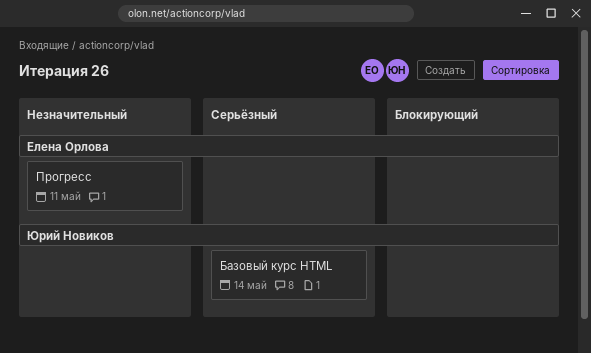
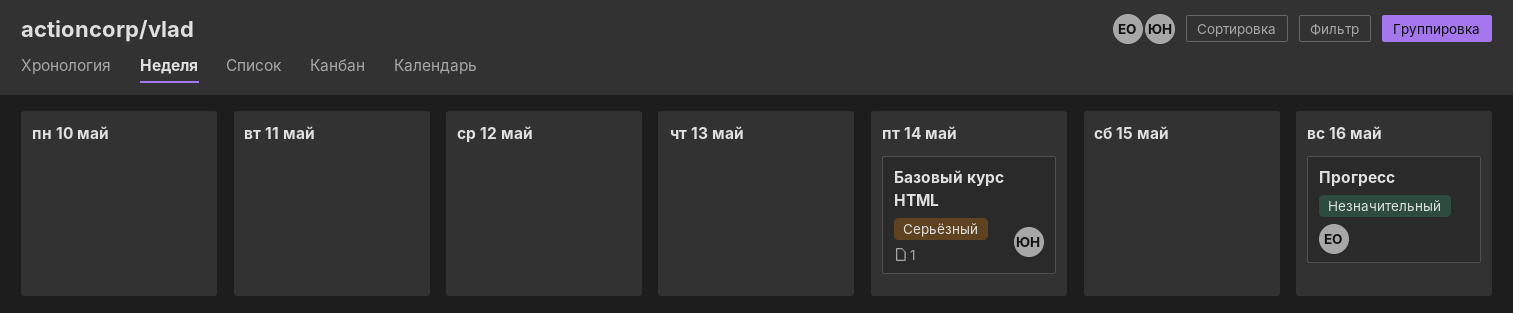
Прогресс, due: May 11 -> May 16

